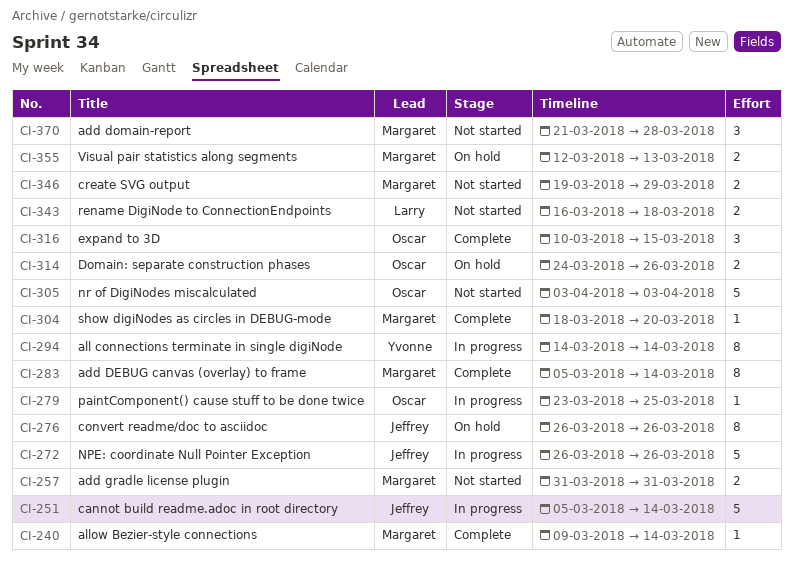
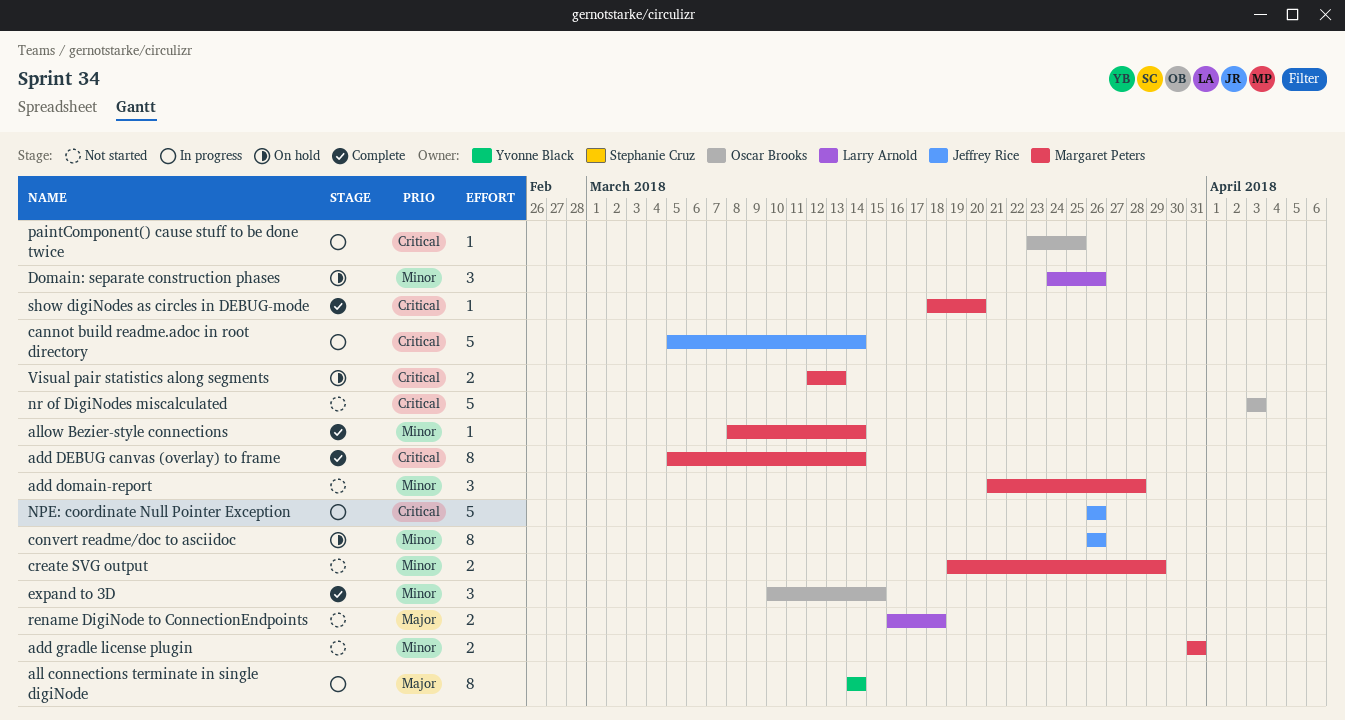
allow Bezier-style connections, start: Mar 9 -> Mar 8
Domain: separate construction phases, owner: Oscar Brooks -> Larry Arnold
Domain: separate construction phases, estimate: 2 -> 3

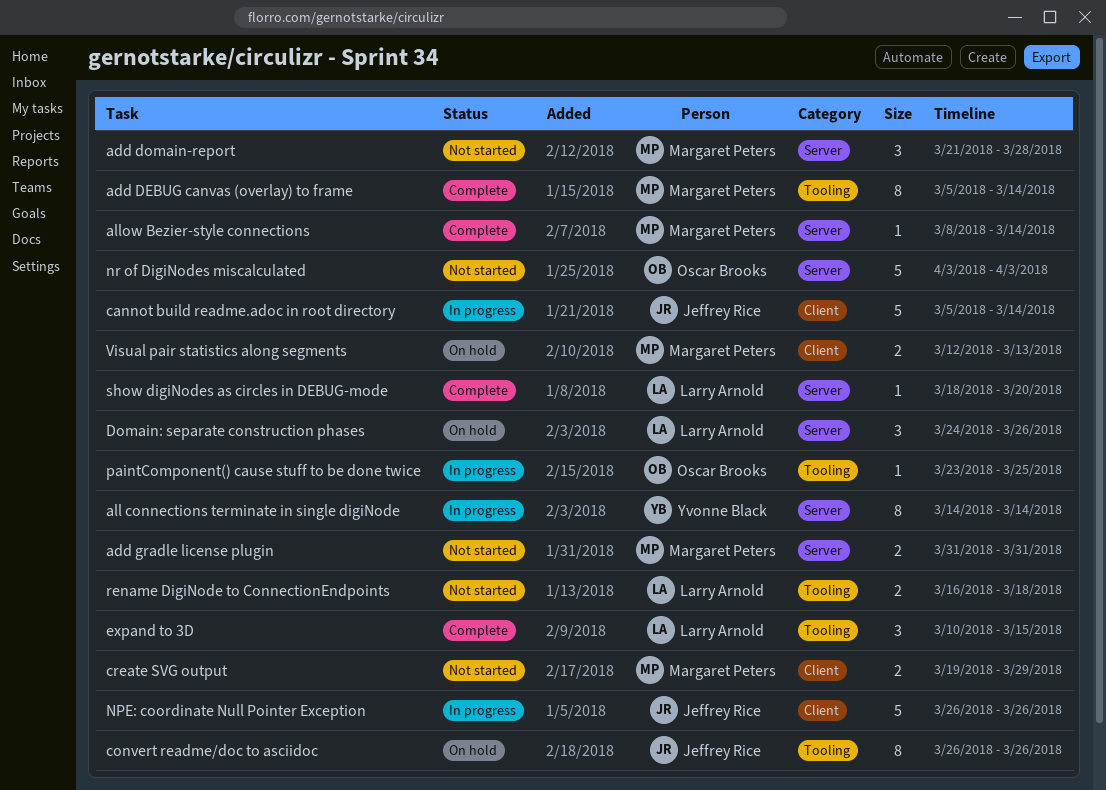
expand to 3D, owner: Oscar Brooks -> Larry Arnold
show digiNodes as circles in DEBUG-mode, owner: Margaret Peters -> Larry Arnold

